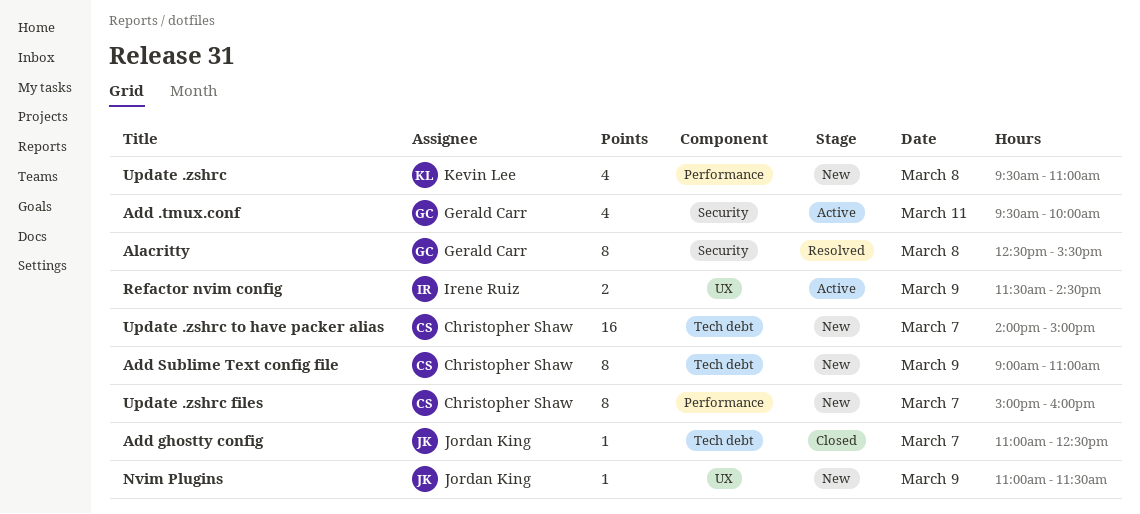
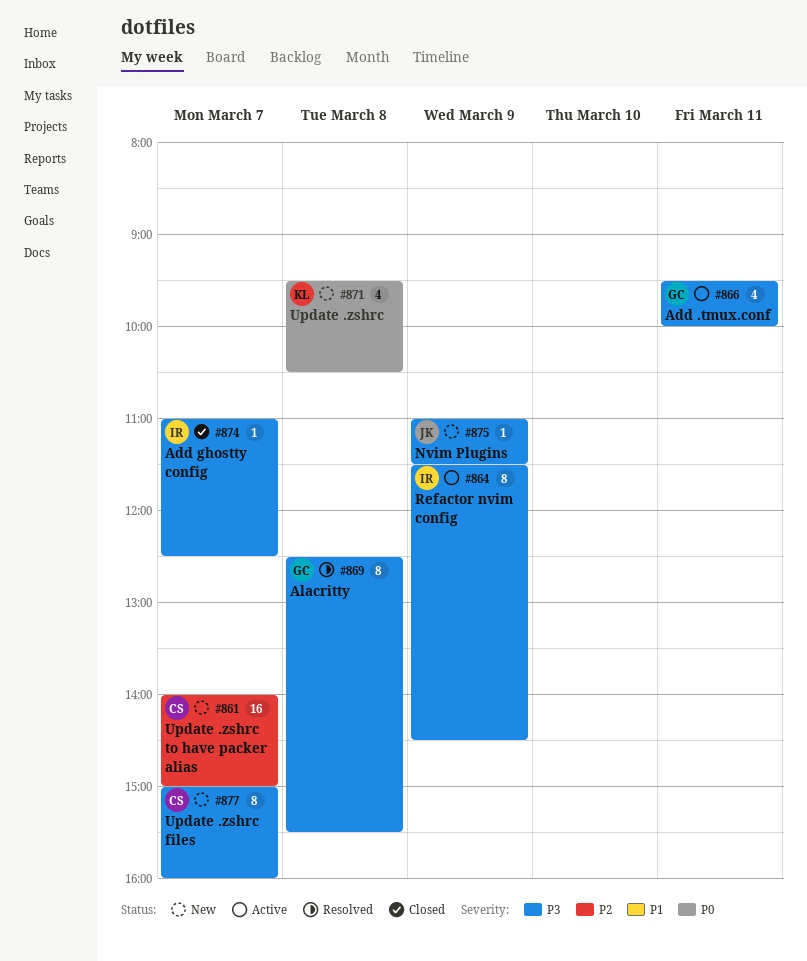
Add ghostty config, owner: Jordan King -> Irene Ruiz
Add Sublime Text config file: present -> none
Refactor nvim config, estimate: 2 -> 8
Update .zshrc, ends: 11:00 -> 10:30

